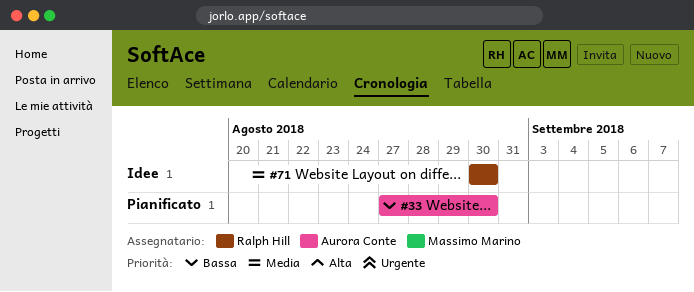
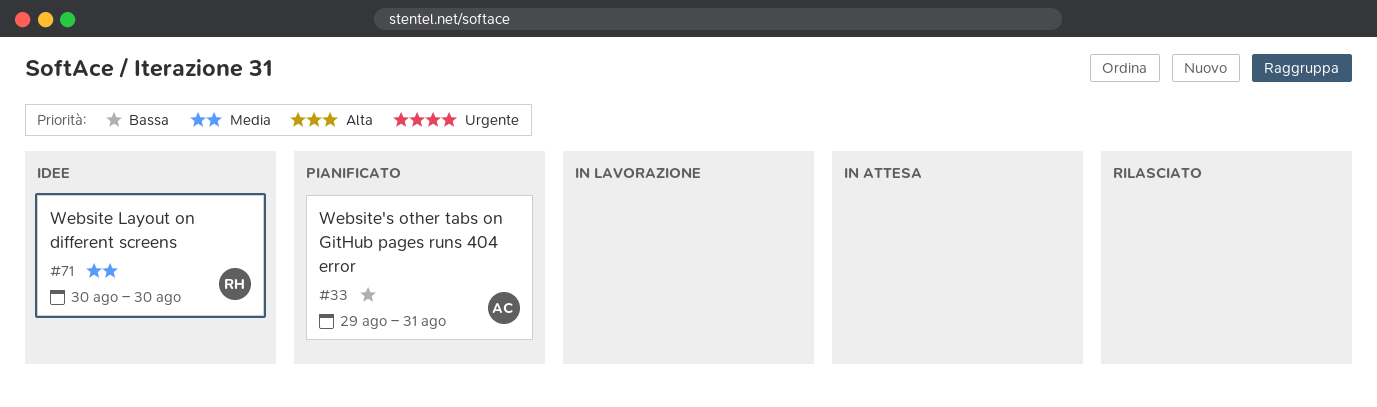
#33, start: Aug 27 -> Aug 29
#33, due: Aug 30 -> Aug 31

